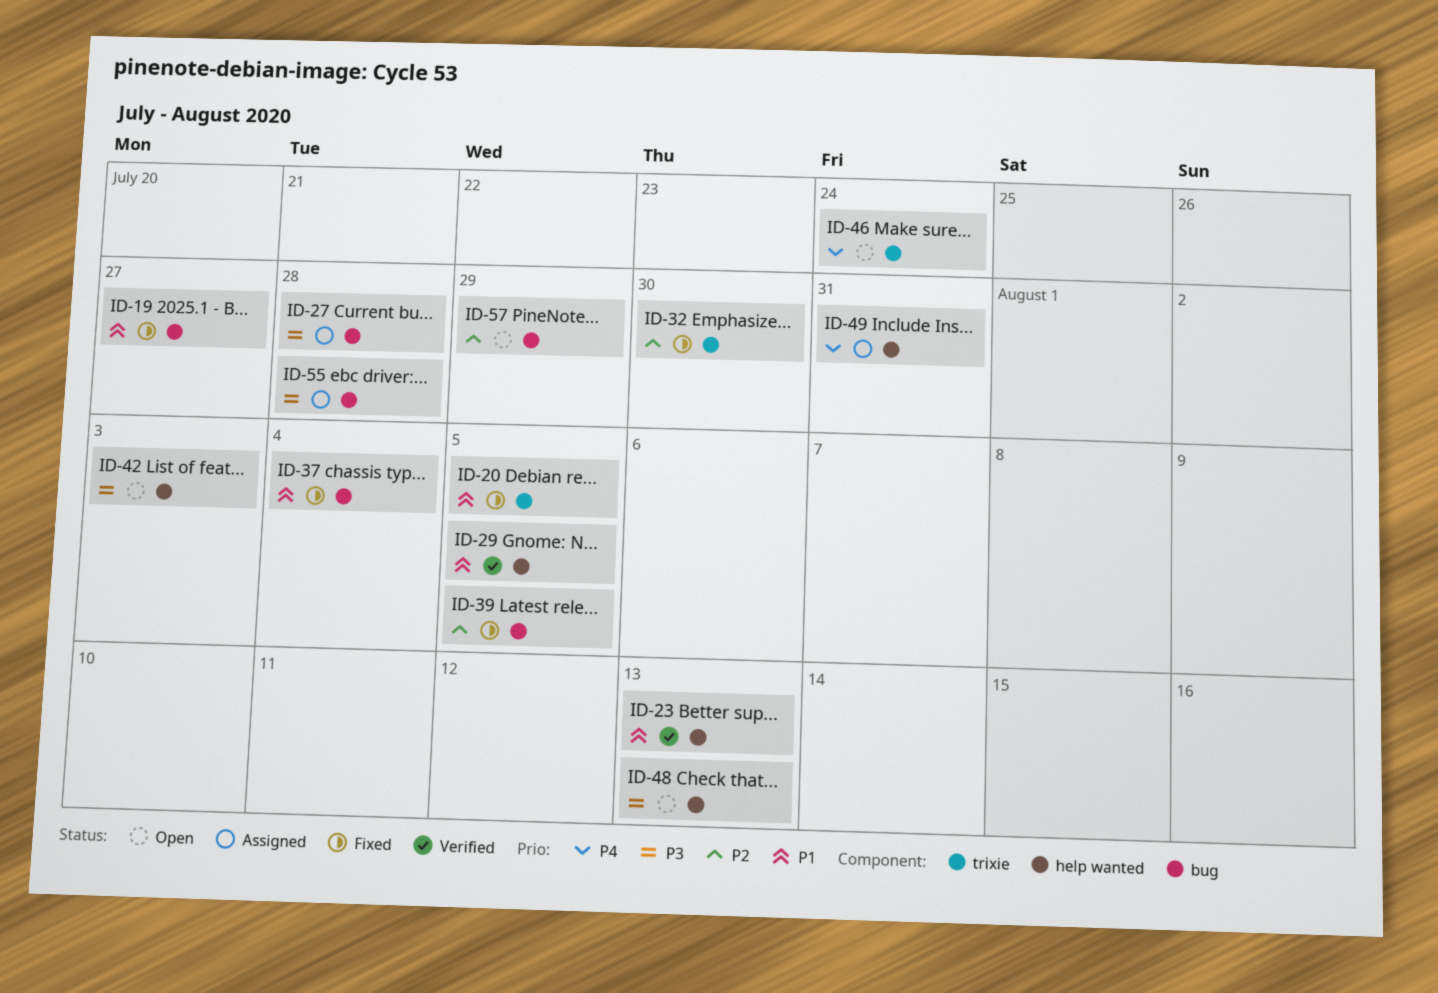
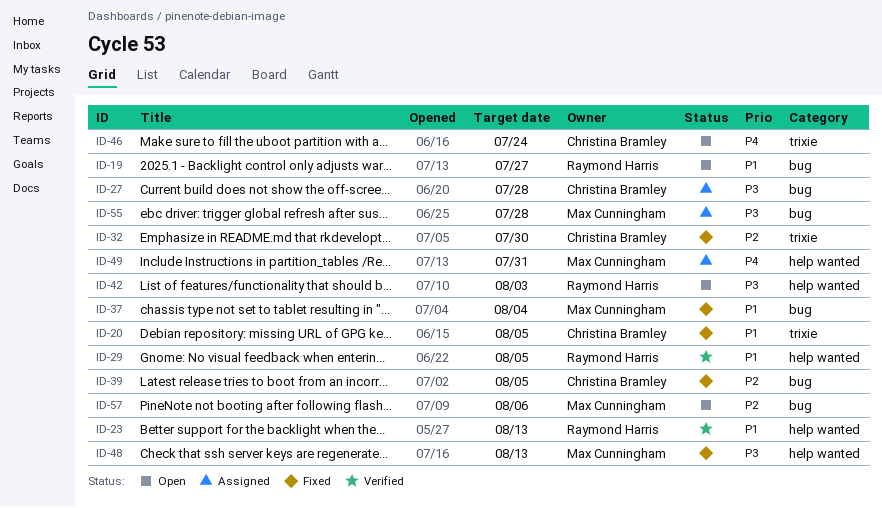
ID-19, status: Fixed -> Open
ID-48, status: Open -> Fixed
ID-57, due: Jul 29 -> Aug 6

